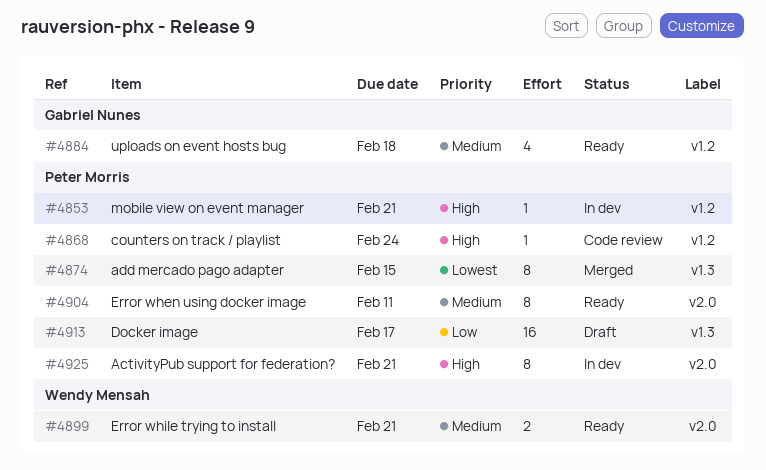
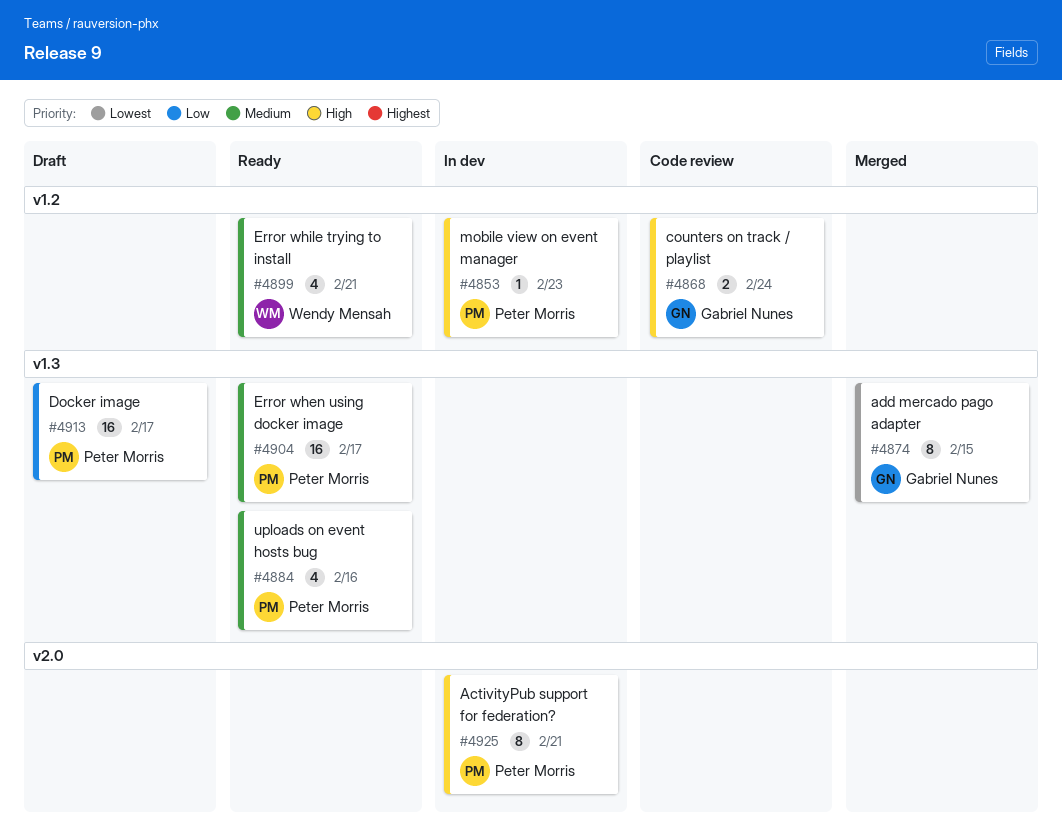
#4853, due: Feb 21 -> Feb 23
#4868, owner: Peter Morris -> Gabriel Nunes
#4868, estimate: 1 -> 2
#4874, owner: Peter Morris -> Gabriel Nunes
#4884, owner: Gabriel Nunes -> Peter Morris
#4884, label: v1.2 -> v1.3
#4884, due: Feb 18 -> Feb 16
#4899, label: v2.0 -> v1.2
#4899, estimate: 2 -> 4
#4904, label: v2.0 -> v1.3
#4904, estimate: 8 -> 16
#4904, due: Feb 11 -> Feb 17

